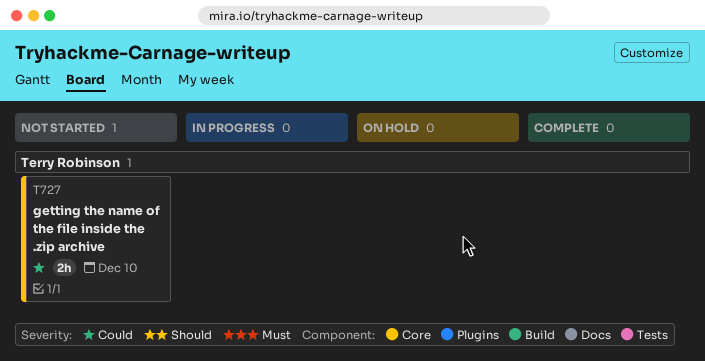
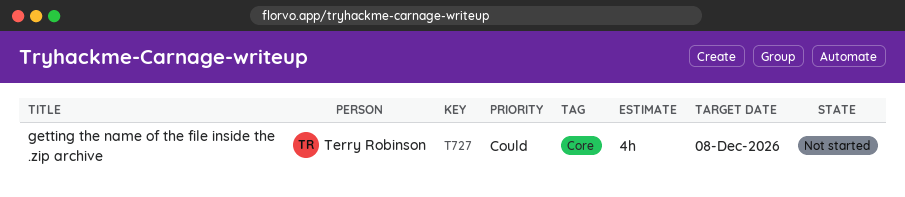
T727, estimate: 2h -> 4h
T727, due: Dec 10 -> Dec 8

